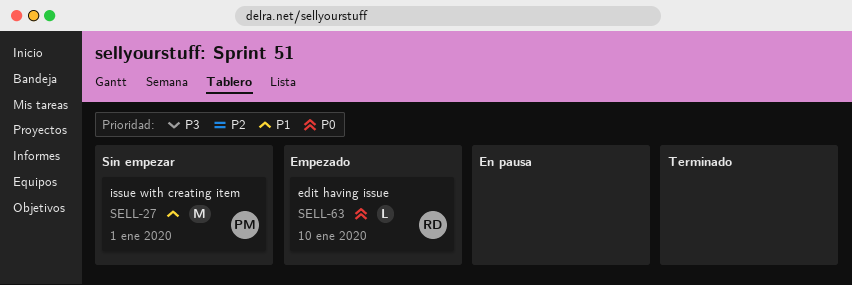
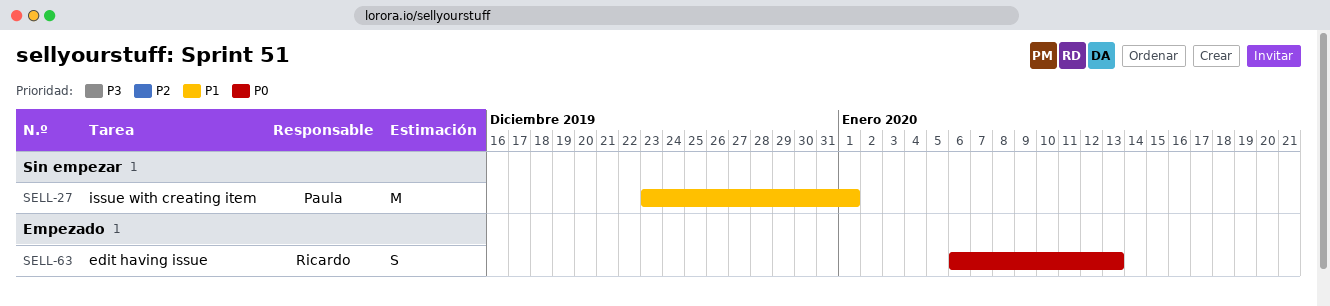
SELL-63, estimate: L -> S
SELL-63, due: Jan 10 -> Jan 13

